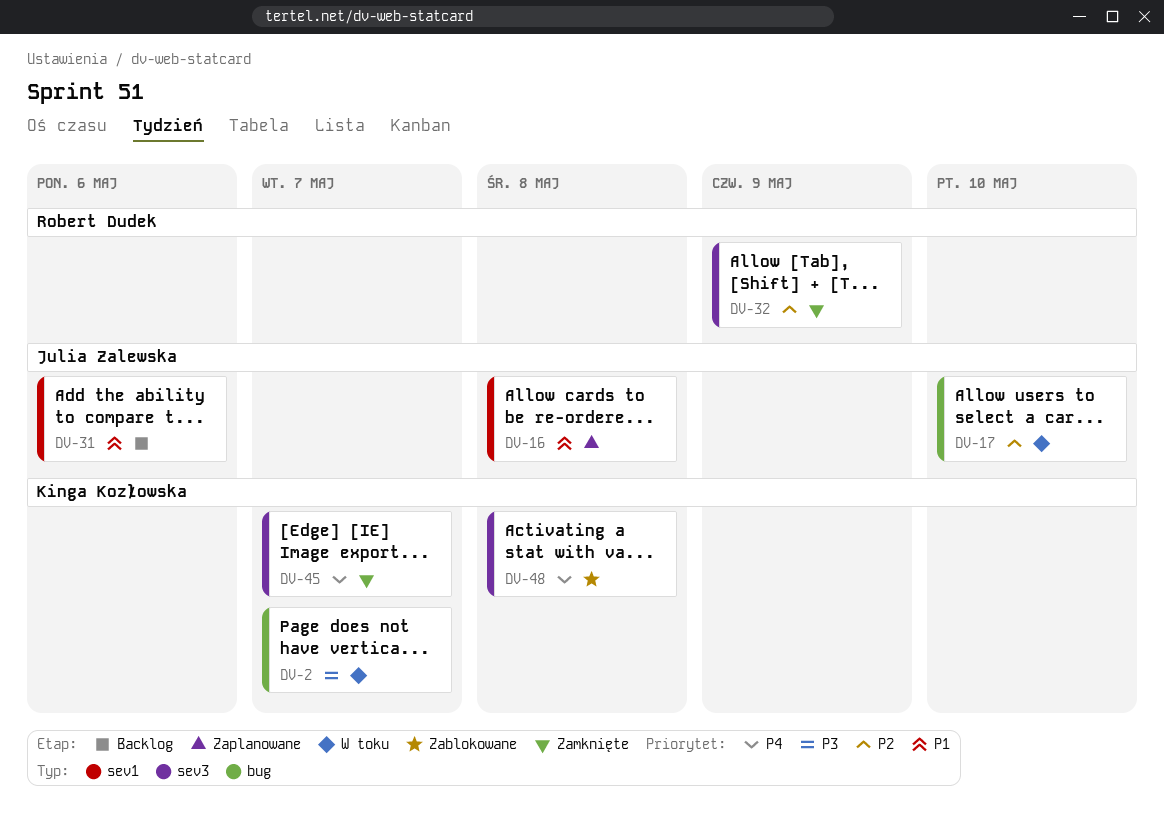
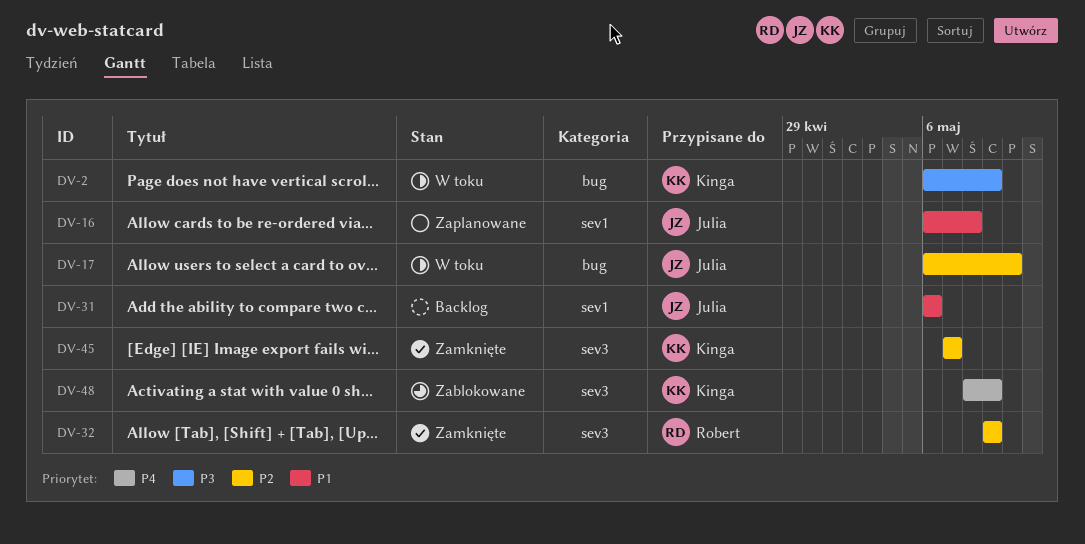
DV-2, due: May 7 -> May 9
DV-45, priority: P4 -> P2
DV-48, due: May 8 -> May 9

